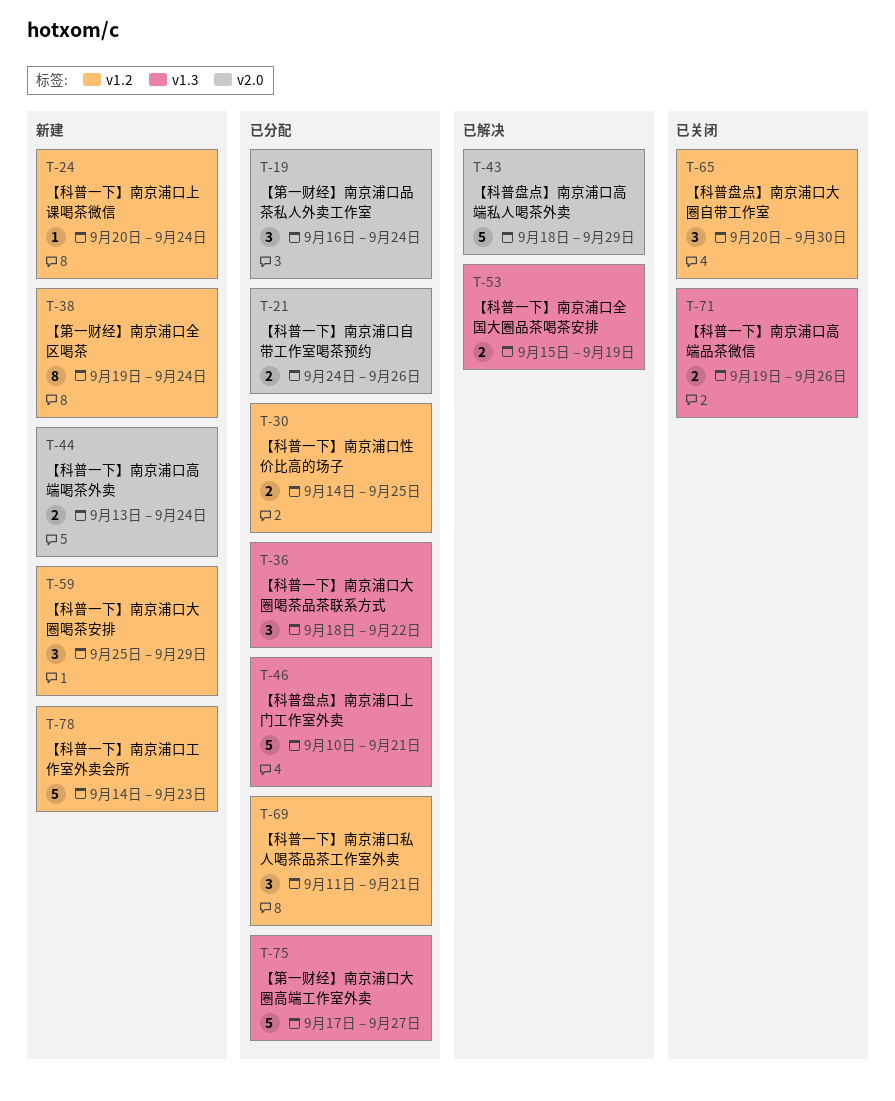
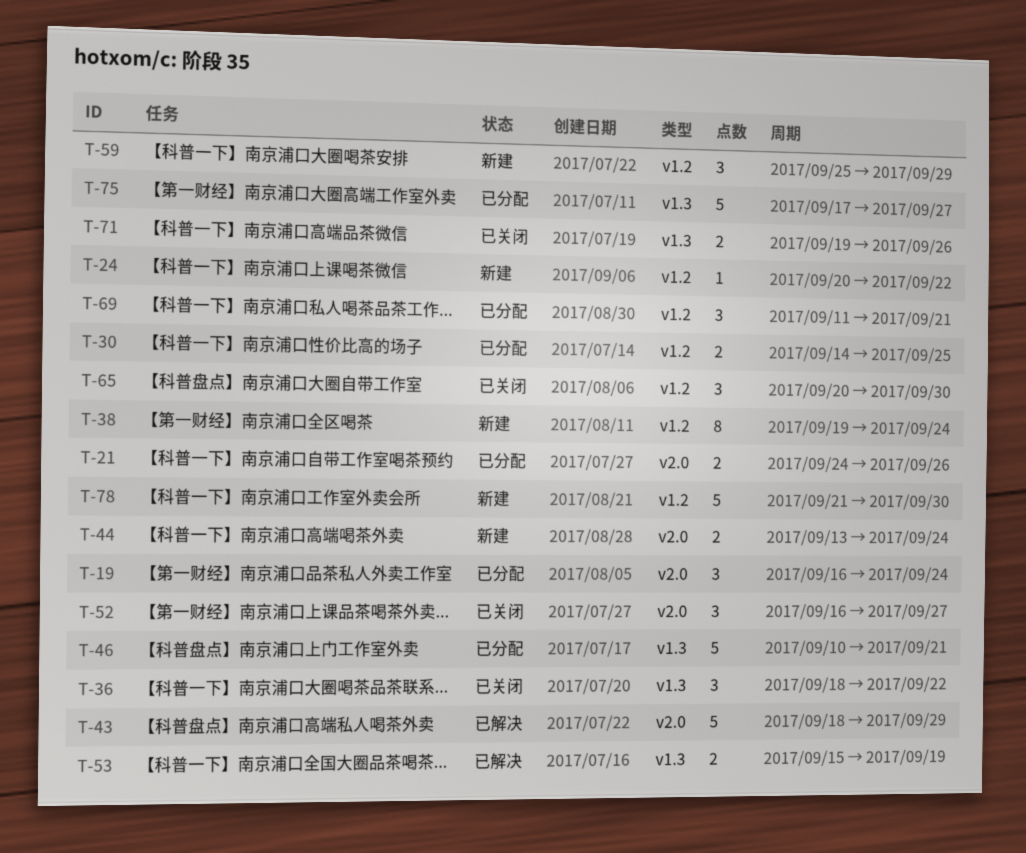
T-24, due: Sep 24 -> Sep 22
T-36, status: 已分配 -> 已关闭
T-52: none -> present
T-78, start: Sep 14 -> Sep 21
T-78, due: Sep 23 -> Sep 30

